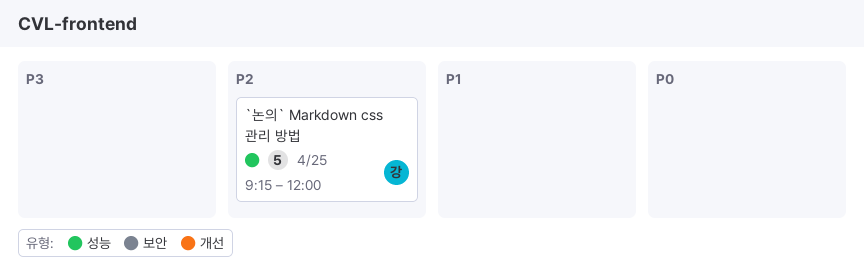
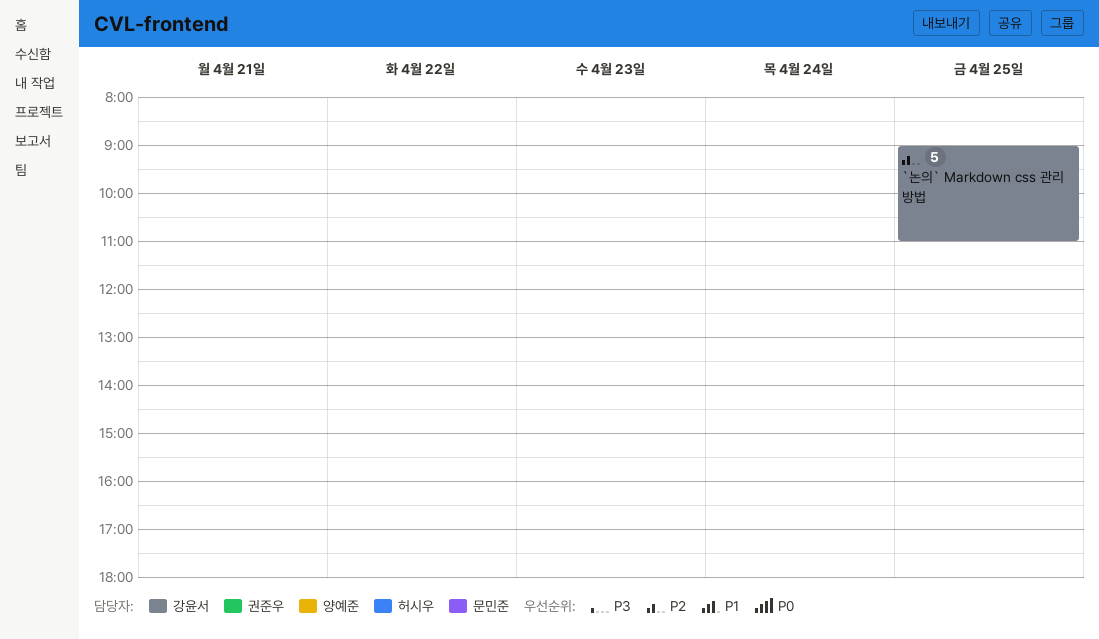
`논의` Markdown css 관리 방법, begins: 09:15 -> 09:00
`논의` Markdown css 관리 방법, ends: 12:00 -> 11:00

